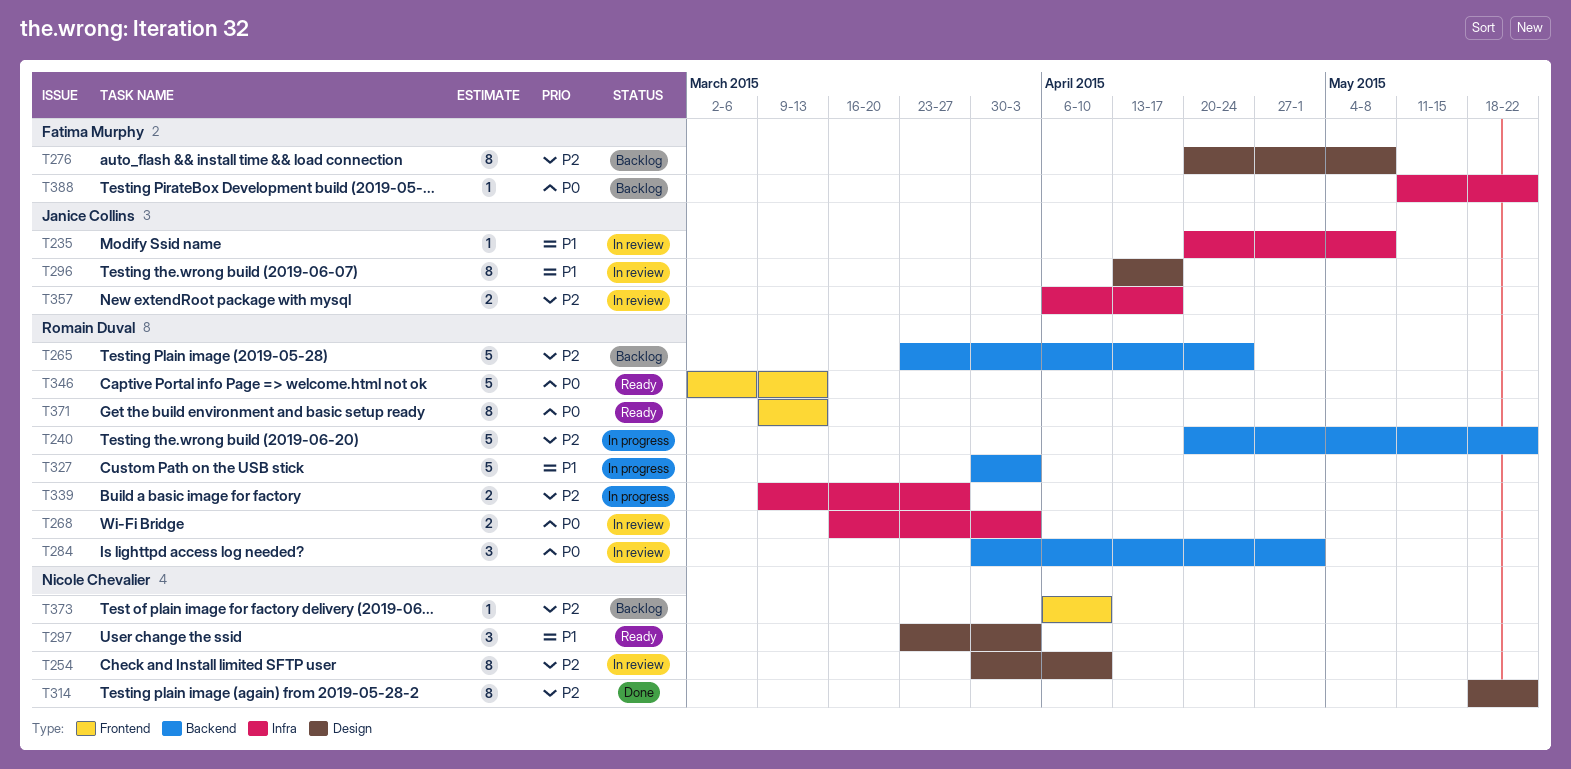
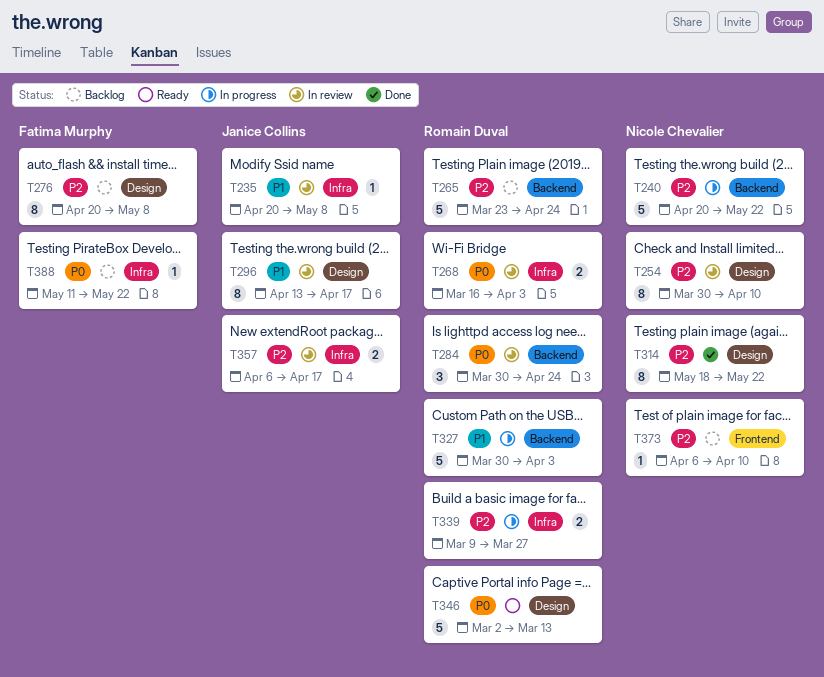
T240, owner: Romain Duval -> Nicole Chevalier
T284, due: May 1 -> Apr 24
T297: present -> none
T346, label: Frontend -> Design
T371: present -> none

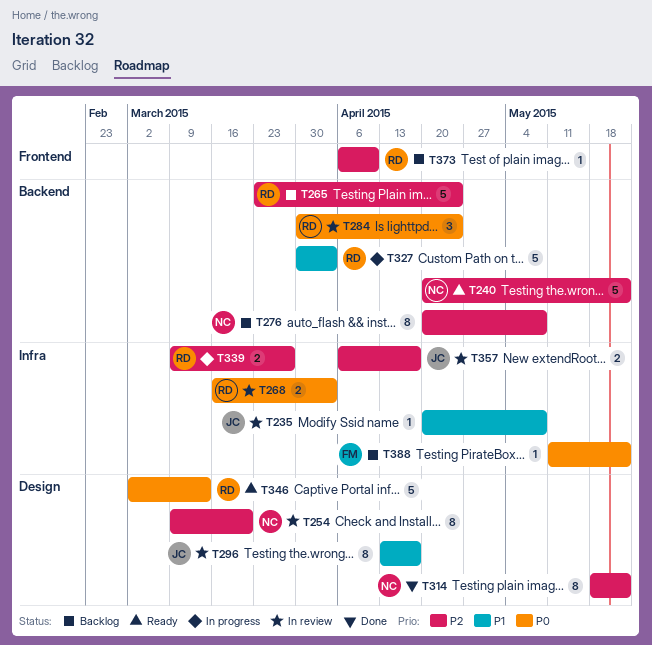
T240, status: In progress -> Ready
T254, start: Mar 30 -> Mar 9
T254, due: Apr 10 -> Mar 20
T276, owner: Fatima Murphy -> Nicole Chevalier
T276, label: Design -> Backend
T373, owner: Nicole Chevalier -> Romain Duval

